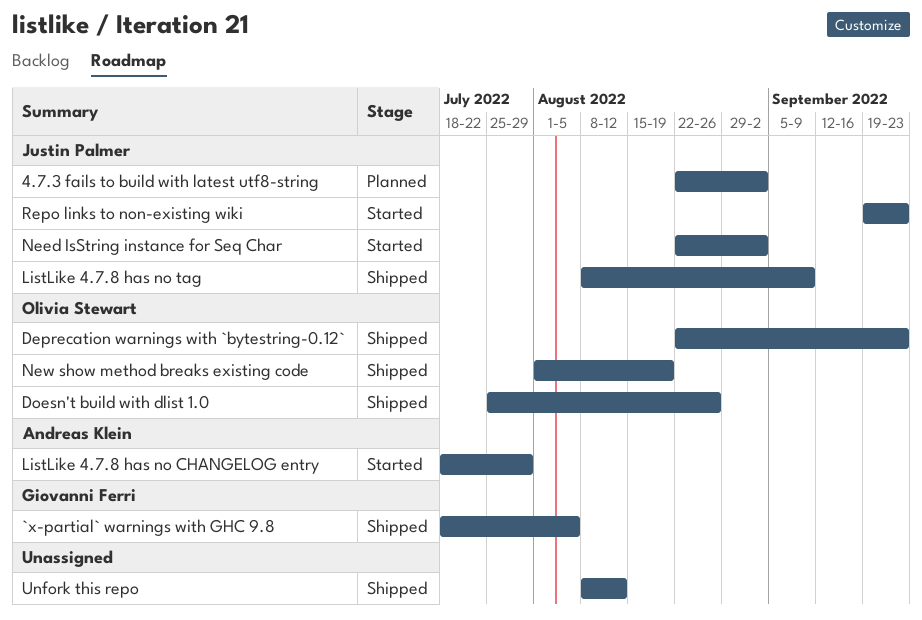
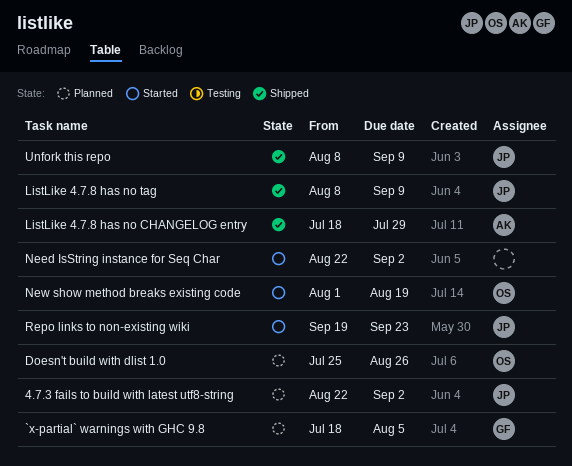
`x-partial` warnings with GHC 9.8, status: Shipped -> Planned
Deprecation warnings with `bytestring-0.12`: present -> none
Doesn't build with dlist 1.0, status: Shipped -> Planned
ListLike 4.7.8 has no CHANGELOG entry, status: Started -> Shipped
Need IsString instance for Seq Char, owner: Justin Palmer -> none
New show method breaks existing code, status: Shipped -> Started
Unfork this repo, owner: none -> Justin Palmer
Unfork this repo, due: Aug 12 -> Sep 9

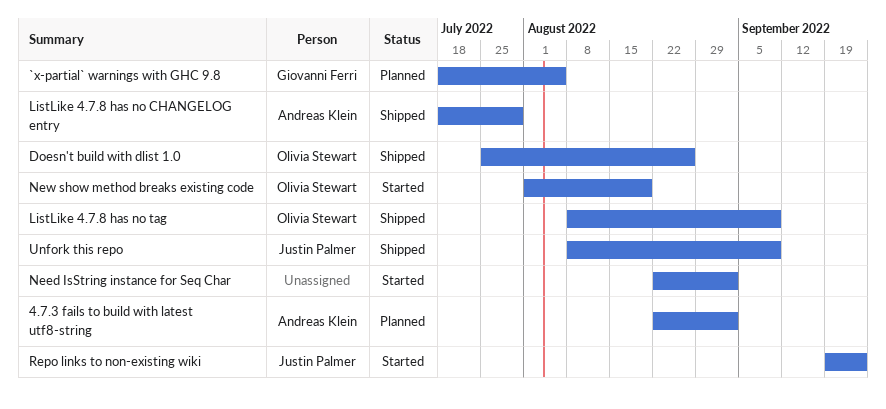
4.7.3 fails to build with latest utf8-string, owner: Justin Palmer -> Andreas Klein
Doesn't build with dlist 1.0, status: Planned -> Shipped
ListLike 4.7.8 has no tag, owner: Justin Palmer -> Olivia Stewart

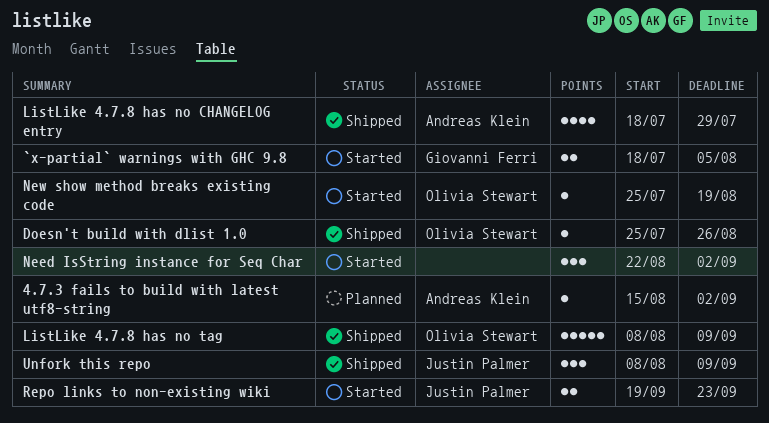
4.7.3 fails to build with latest utf8-string, start: Aug 22 -> Aug 15
`x-partial` warnings with GHC 9.8, status: Planned -> Started
New show method breaks existing code, start: Aug 1 -> Jul 25

